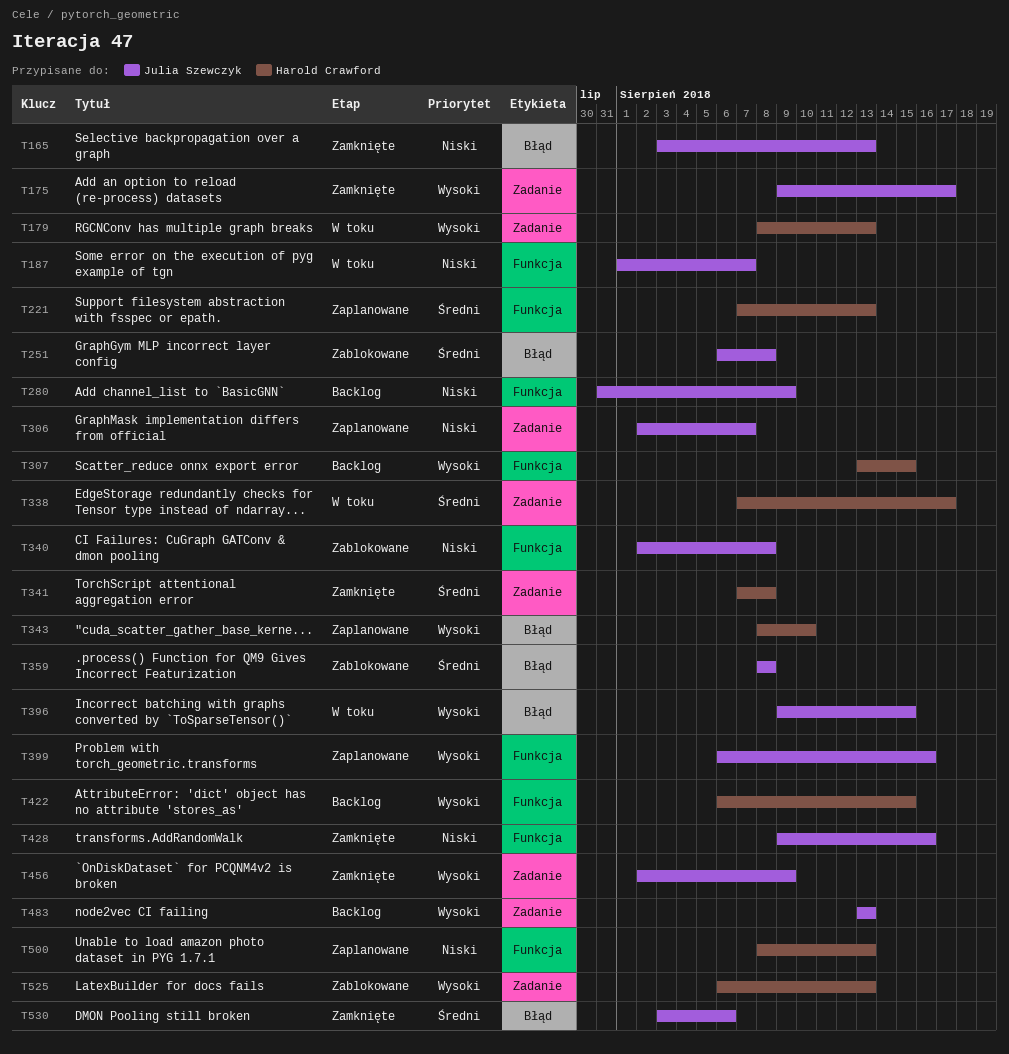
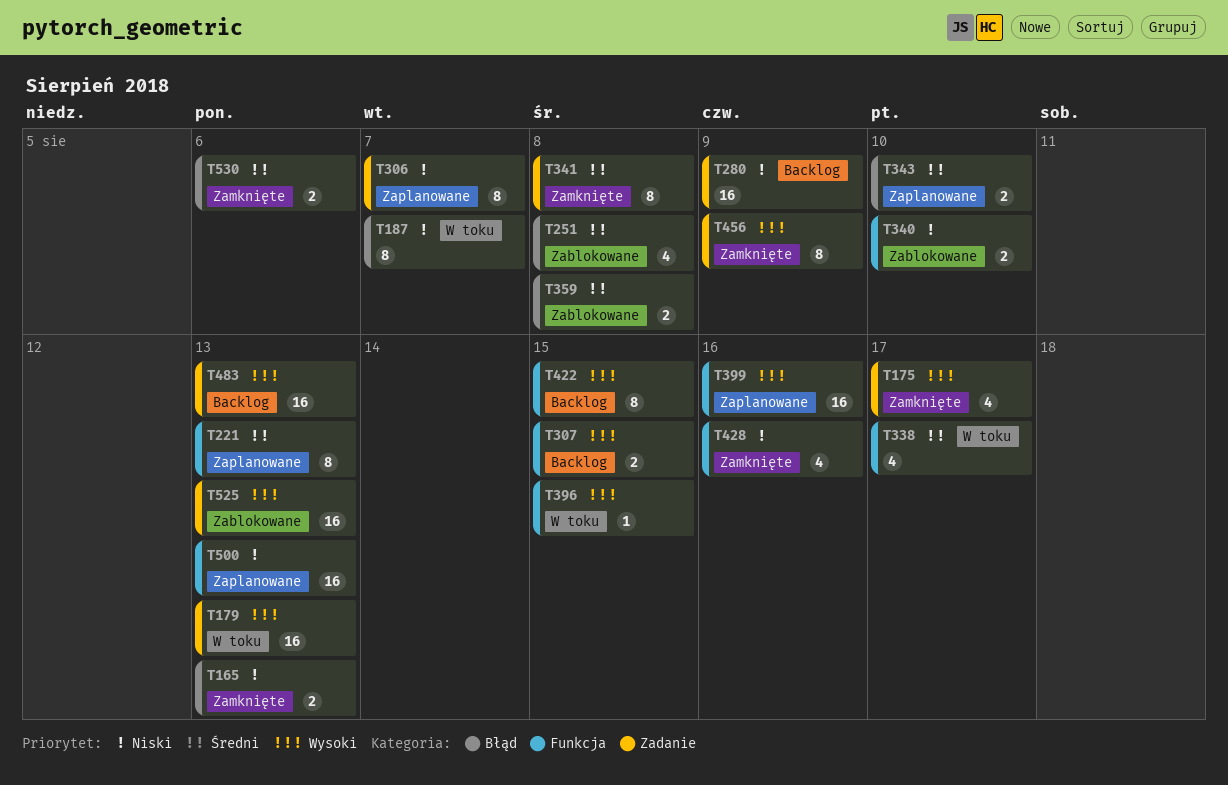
T187, label: Funkcja -> Błąd
T280, label: Funkcja -> Zadanie
T338, label: Zadanie -> Funkcja
T340, due: Aug 8 -> Aug 10
T343, priority: Wysoki -> Średni
T396, label: Błąd -> Funkcja

